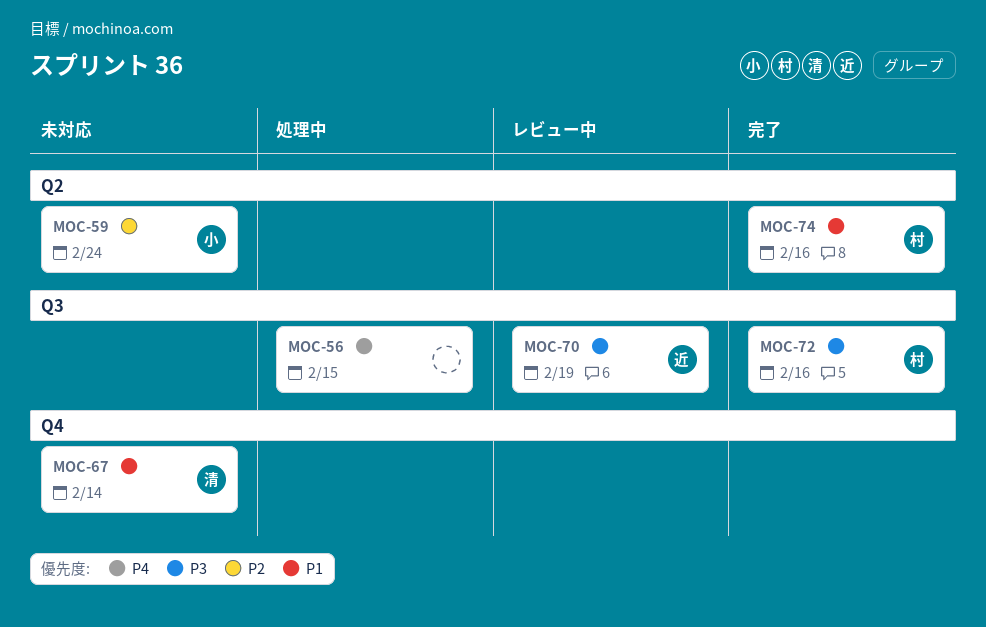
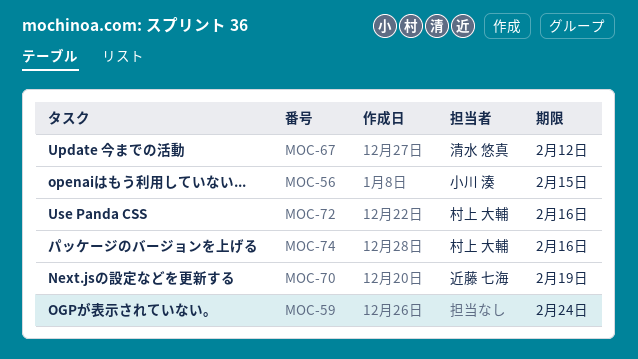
MOC-56, owner: none -> 小川 湊
MOC-59, owner: 小川 湊 -> none
MOC-67, due: Feb 14 -> Feb 12

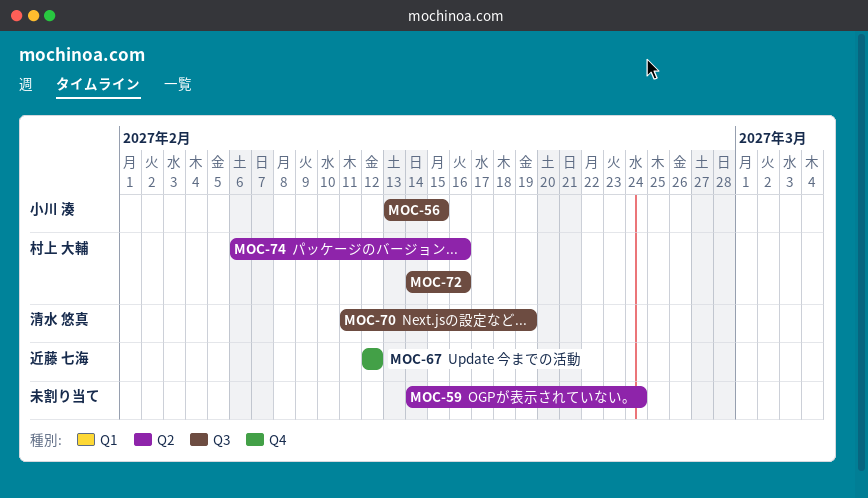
MOC-67, owner: 清水 悠真 -> 近藤 七海
MOC-70, owner: 近藤 七海 -> 清水 悠真

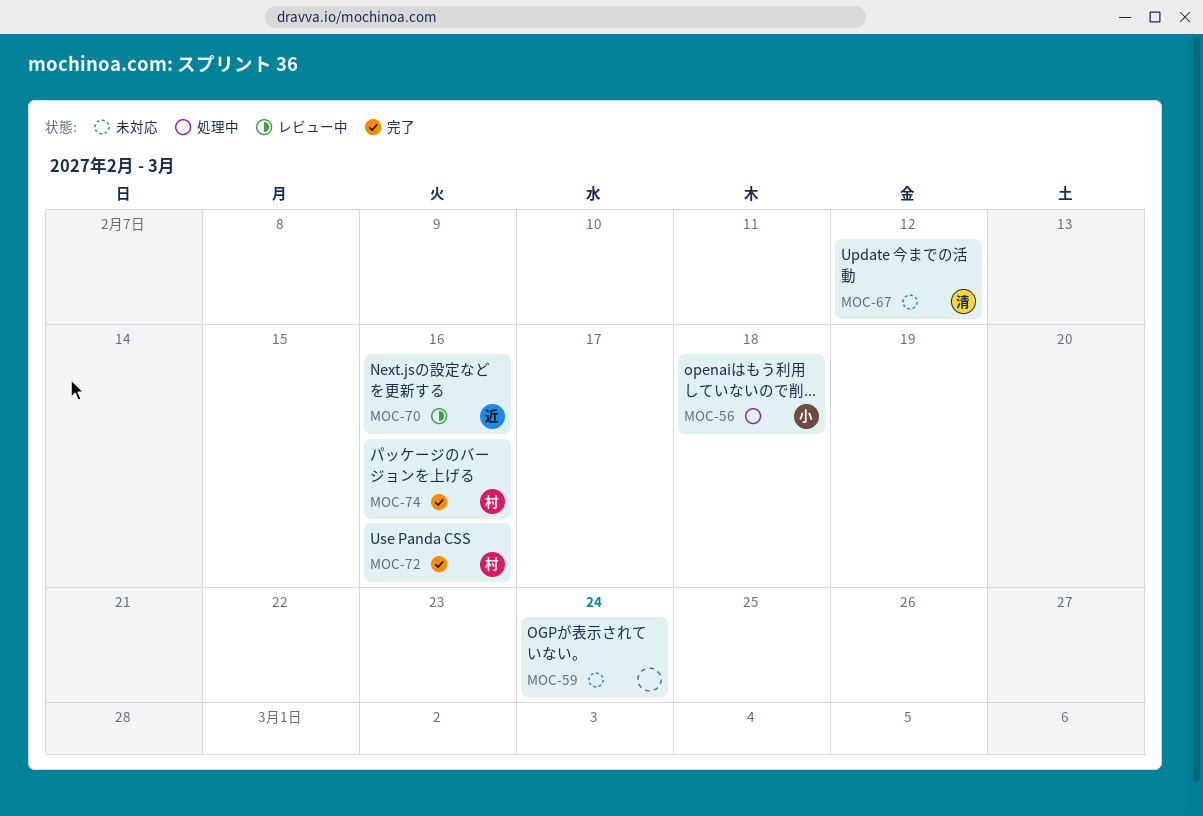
MOC-56, due: Feb 15 -> Feb 18
MOC-67, owner: 近藤 七海 -> 清水 悠真
MOC-70, owner: 清水 悠真 -> 近藤 七海
MOC-70, due: Feb 19 -> Feb 16

